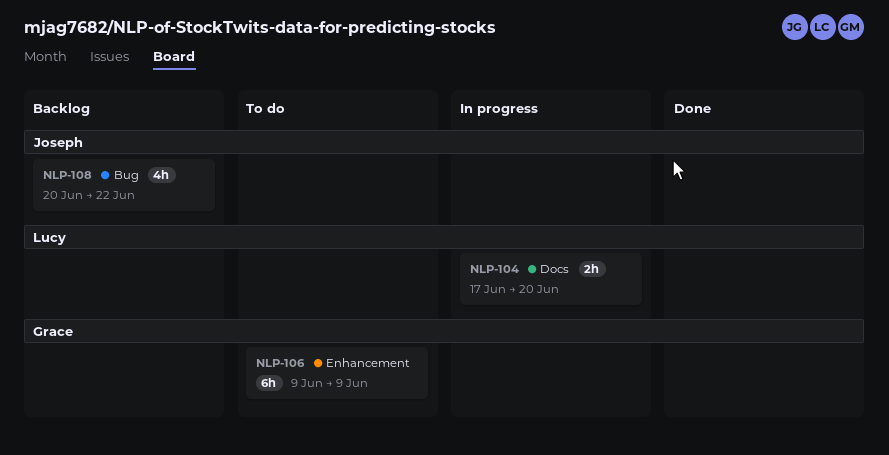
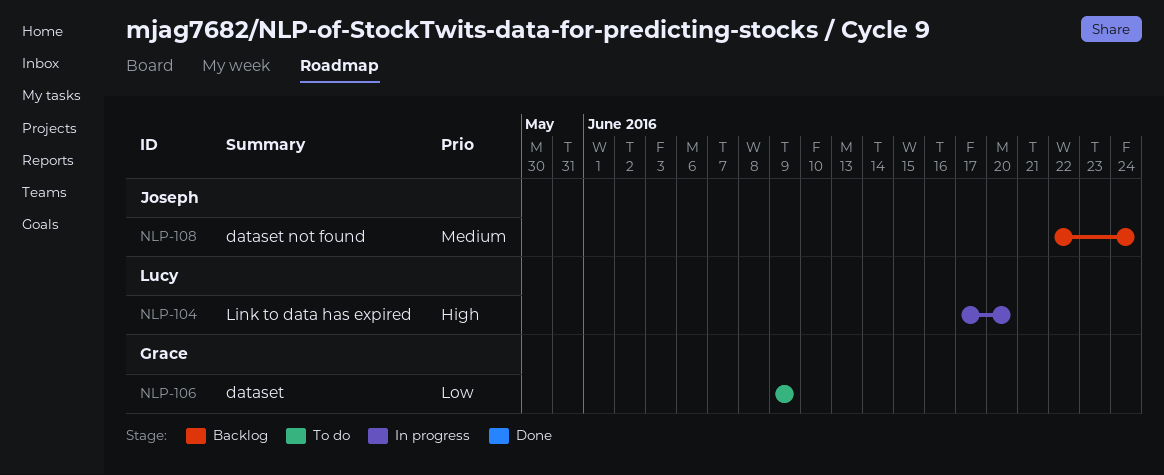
NLP-108, start: Jun 20 -> Jun 22
NLP-108, due: Jun 22 -> Jun 24

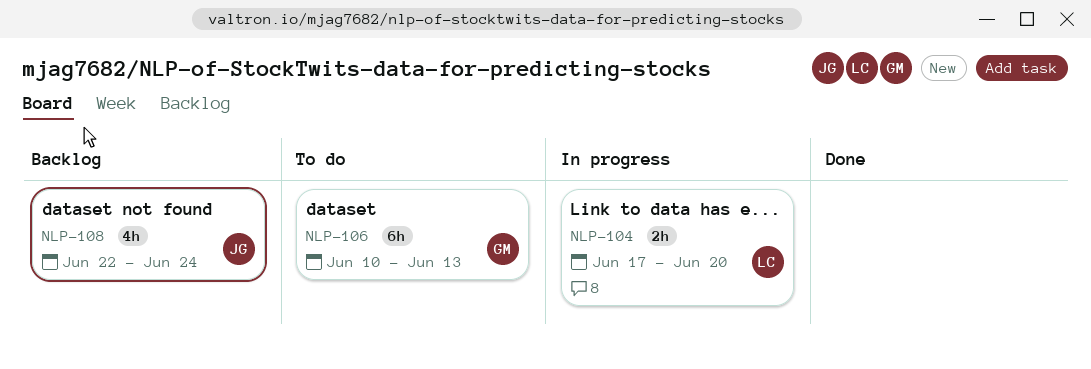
NLP-106, start: Jun 9 -> Jun 10
NLP-106, due: Jun 9 -> Jun 13

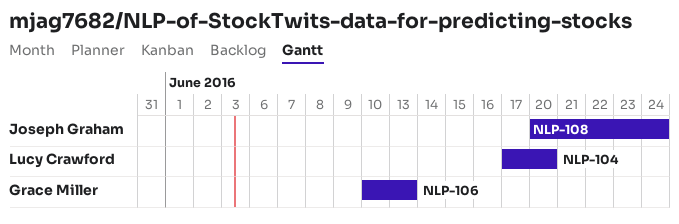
NLP-108, start: Jun 22 -> Jun 20

